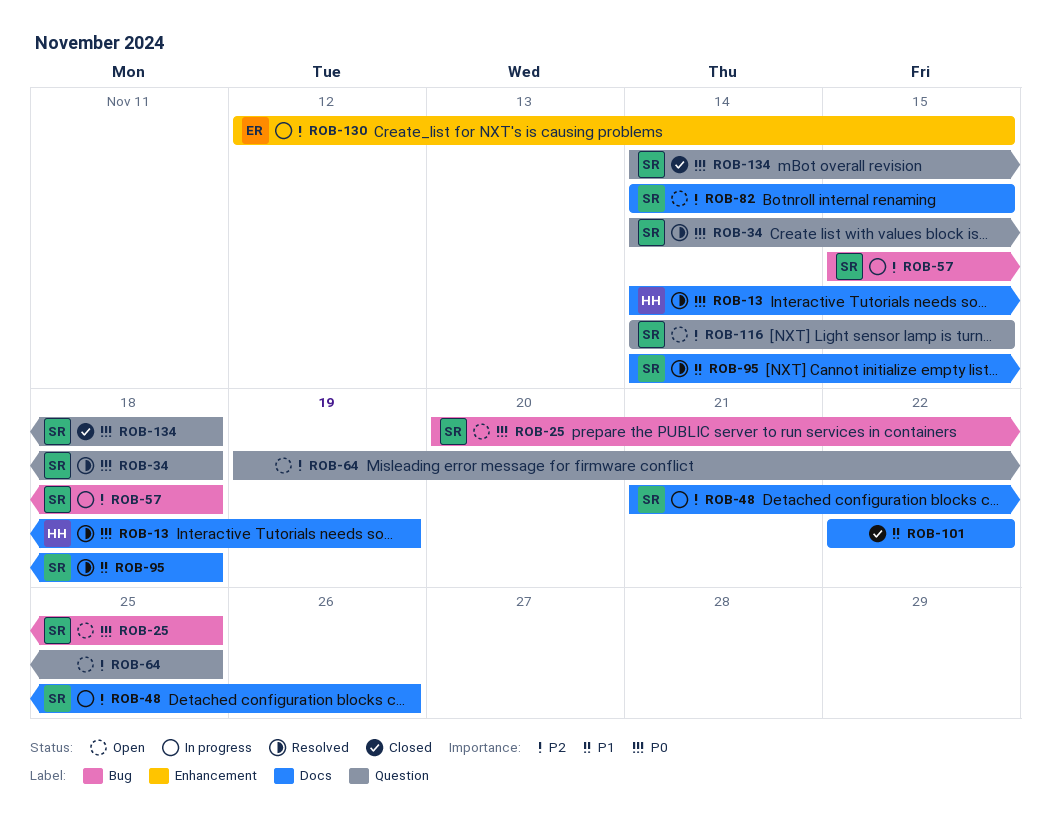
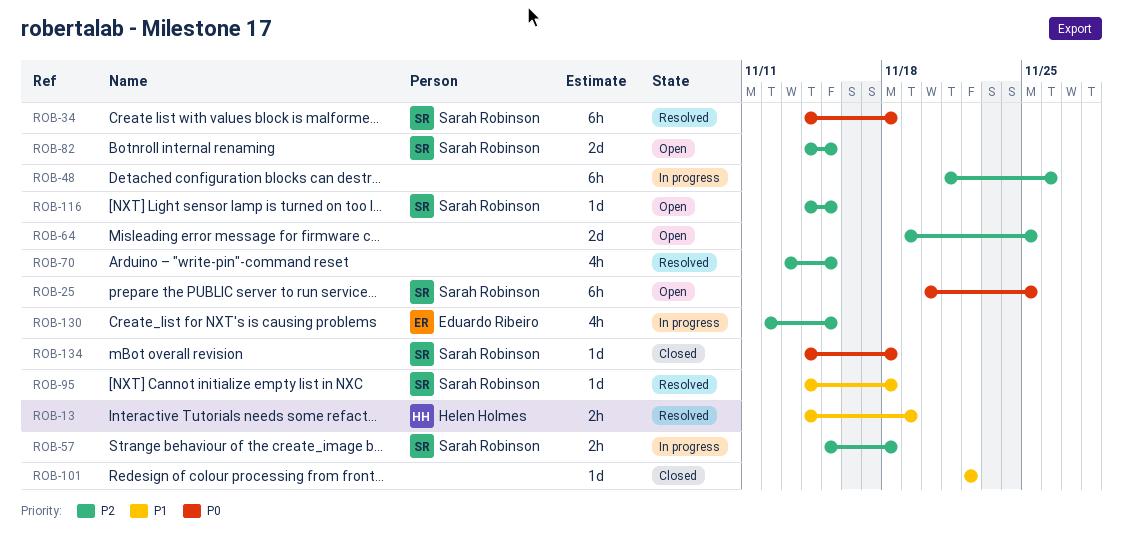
ROB-13, priority: P0 -> P1
ROB-48, owner: Sarah Robinson -> none
ROB-70: none -> present

